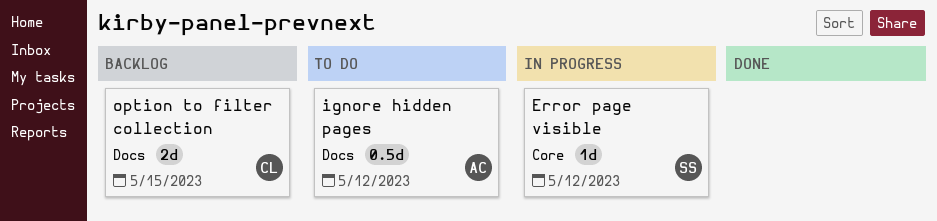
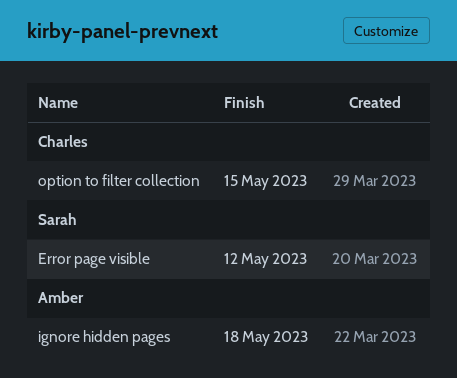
ignore hidden pages, due: May 12 -> May 18

